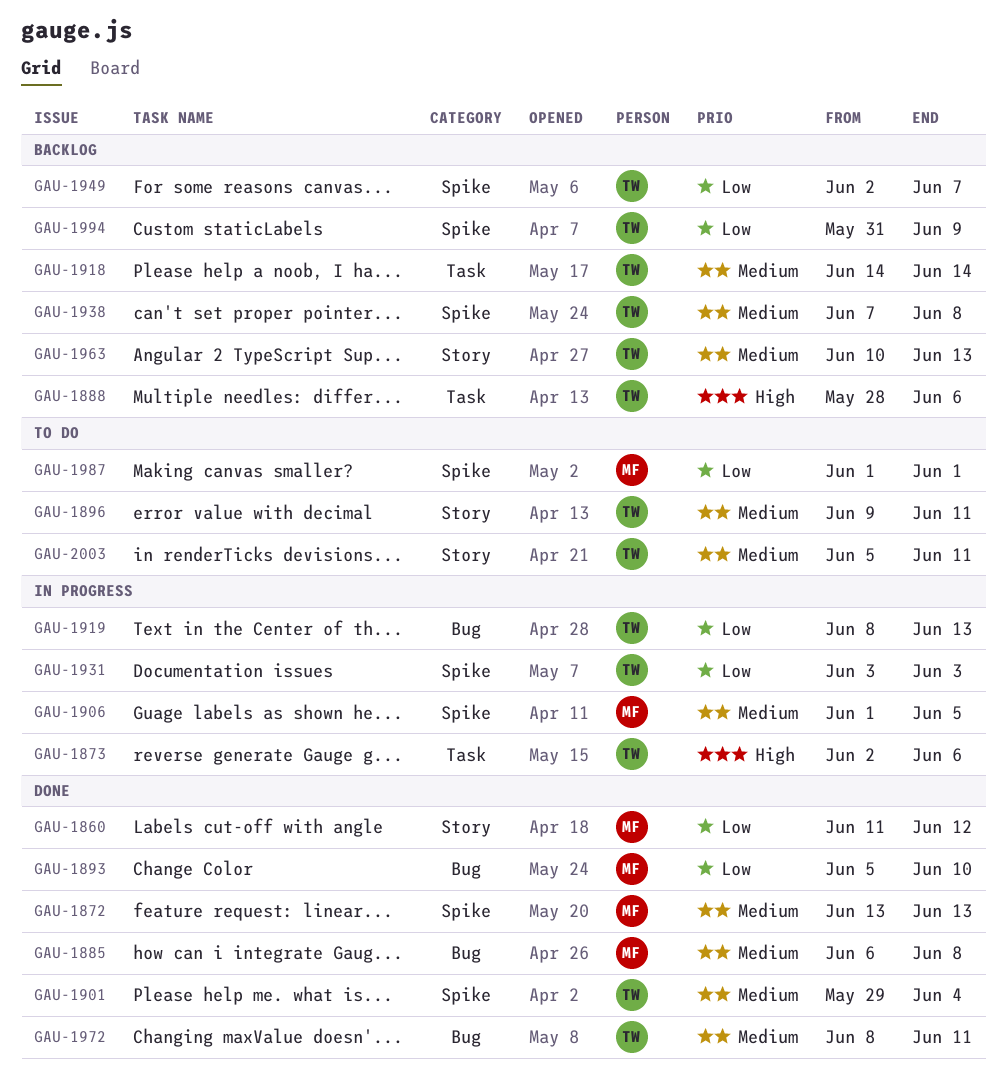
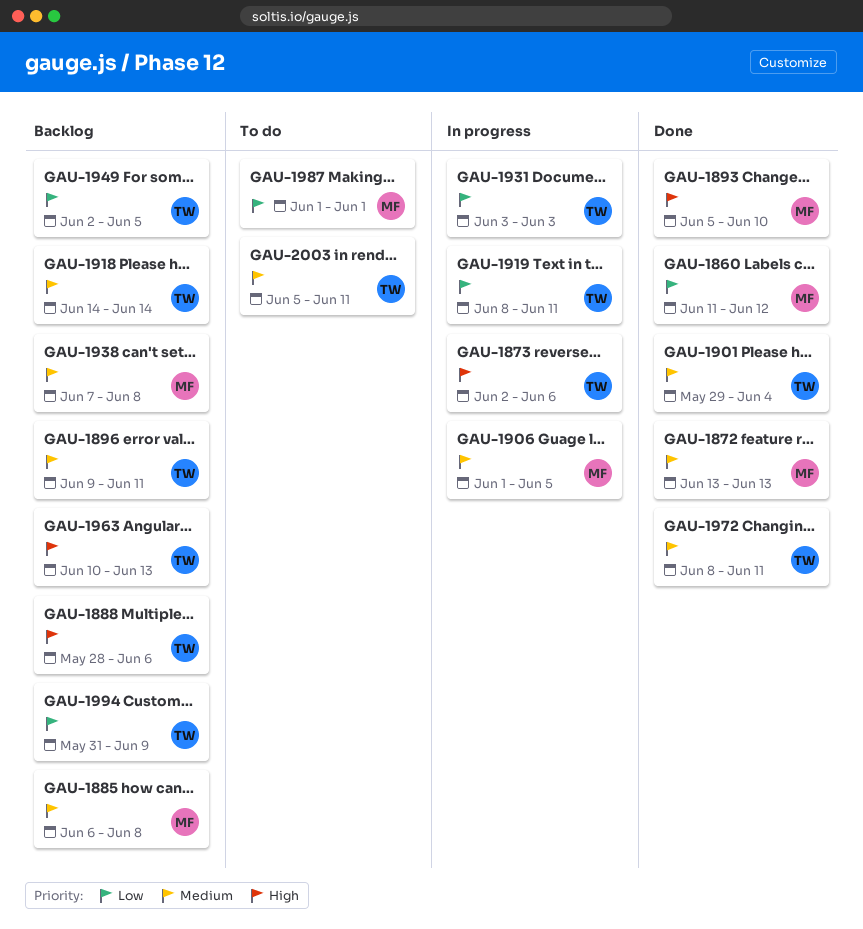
GAU-1885, status: Done -> Backlog
GAU-1893, priority: Low -> High
GAU-1896, status: To do -> Backlog
GAU-1919, due: Jun 13 -> Jun 11
GAU-1938, owner: TW -> MF
GAU-1949, due: Jun 7 -> Jun 5
GAU-1963, priority: Medium -> High

